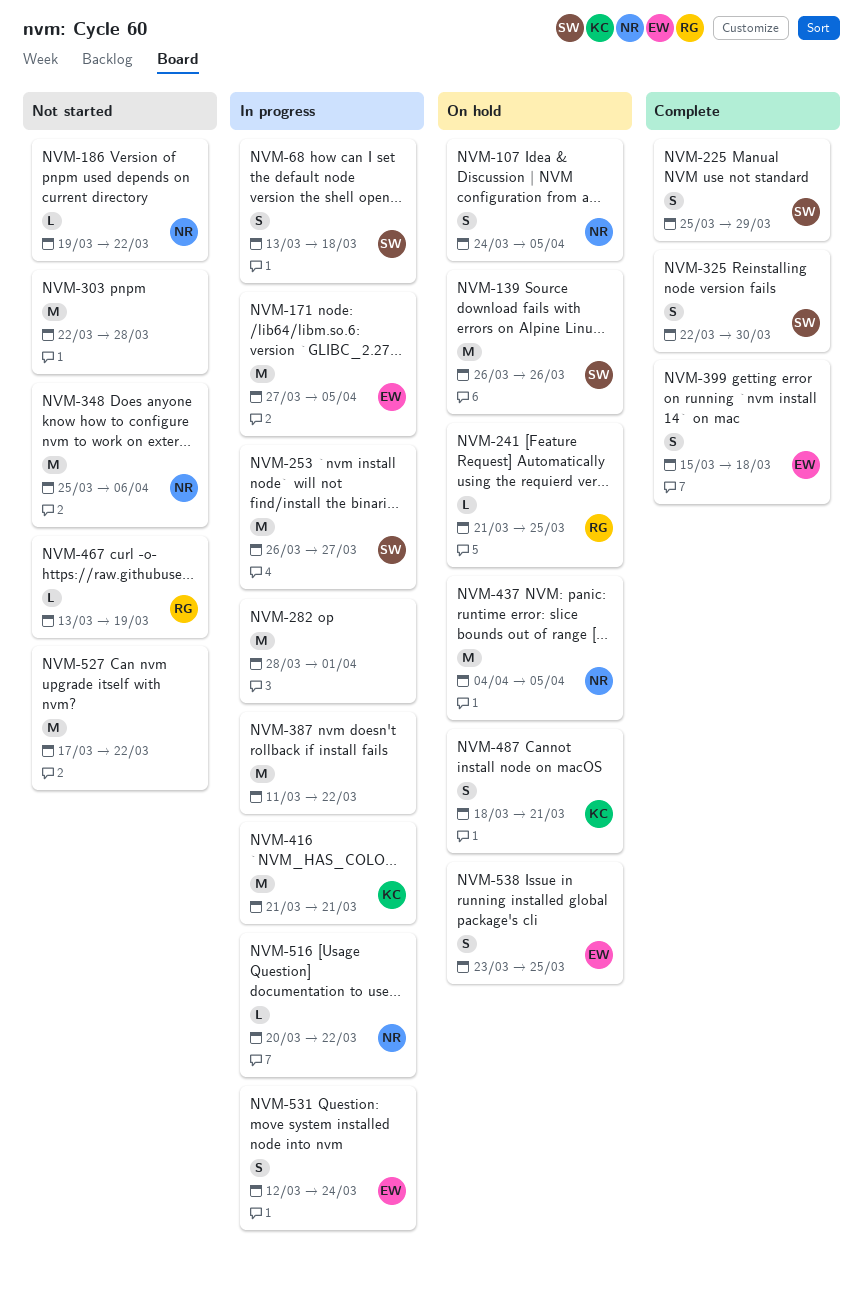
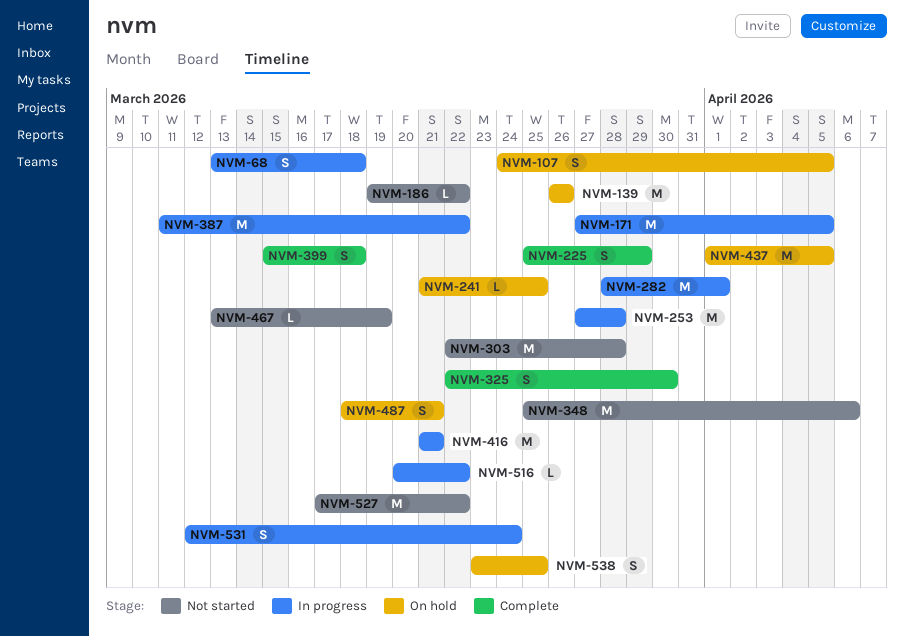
NVM-253, start: Mar 26 -> Mar 27
NVM-253, due: Mar 27 -> Mar 28
NVM-437, start: Apr 4 -> Apr 1

